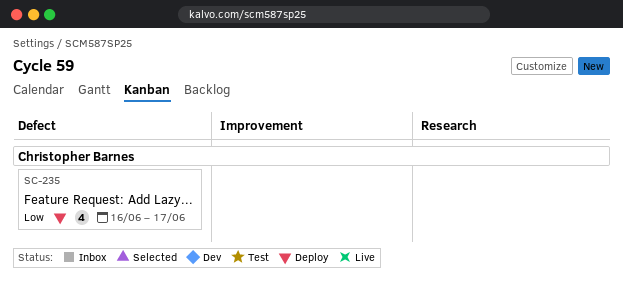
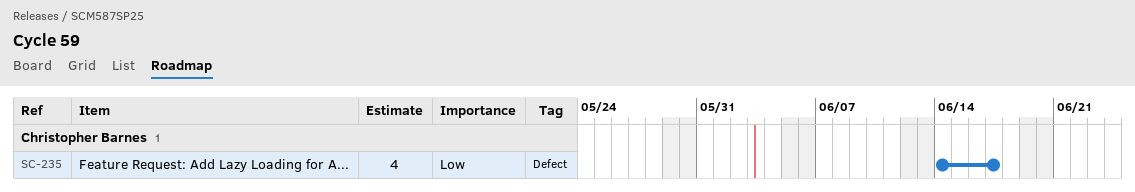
SC-235, start: Jun 16 -> Jun 14

